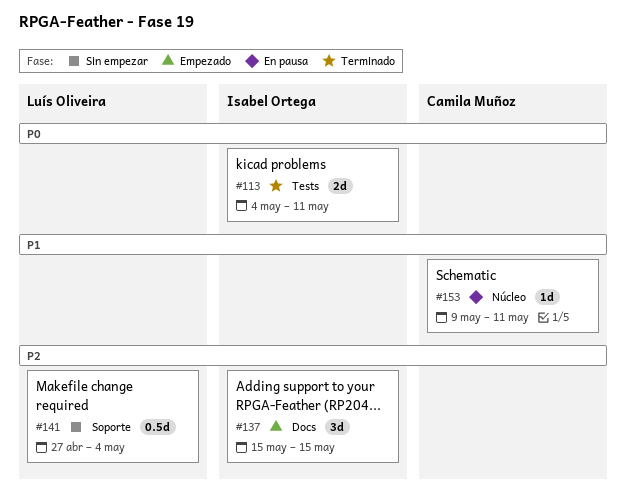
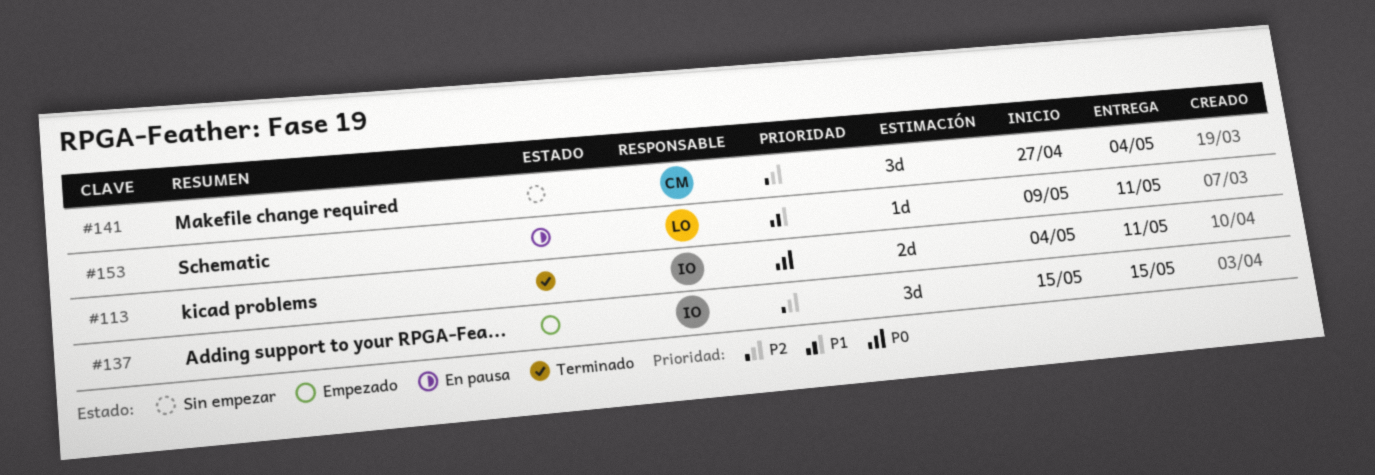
#141, owner: Luís Oliveira -> Camila Muñoz
#141, estimate: 0.5d -> 3d
#153, owner: Camila Muñoz -> Luís Oliveira

